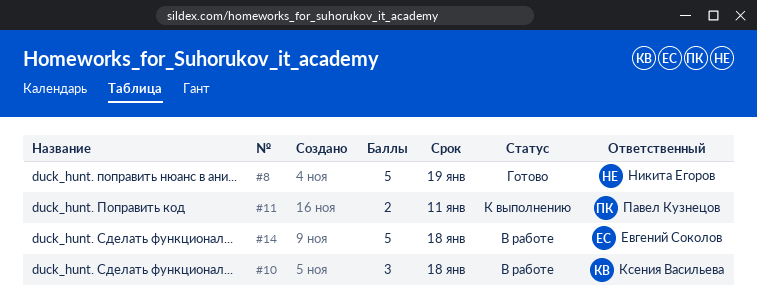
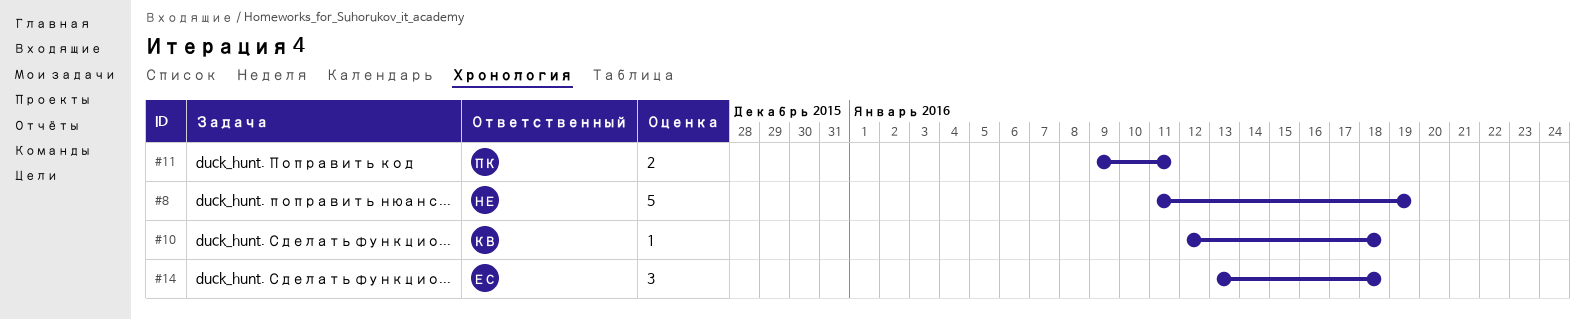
#10, estimate: 3 -> 1
#14, estimate: 5 -> 3

